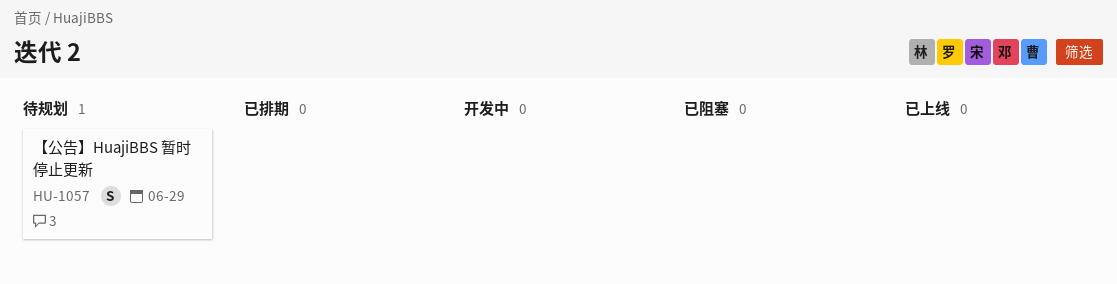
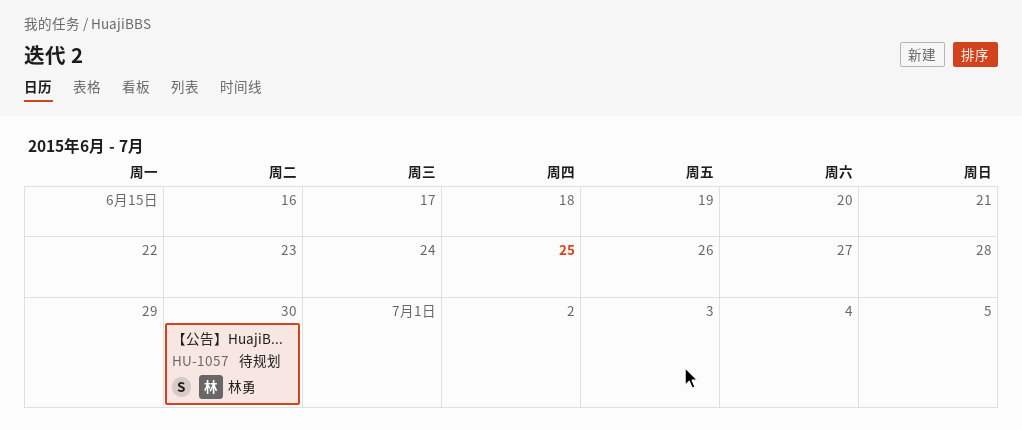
HU-1057, due: Jun 29 -> Jun 30

